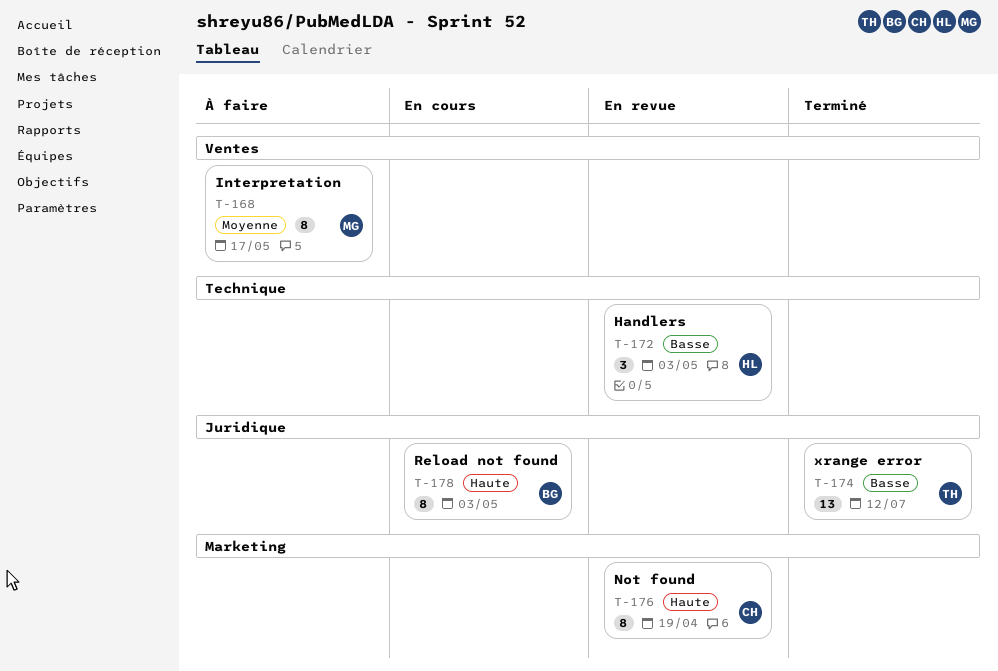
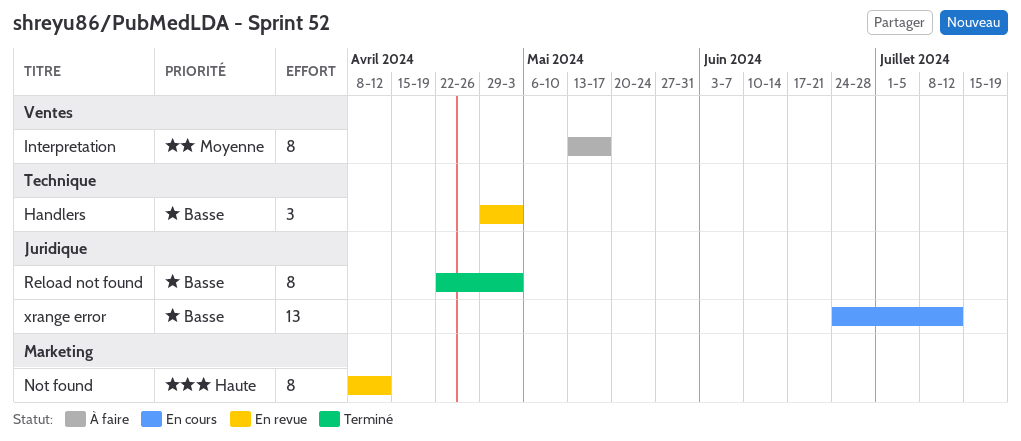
Not found, due: Apr 19 -> Apr 12
Reload not found, status: En cours -> Terminé
Reload not found, priority: Haute -> Basse
xrange error, status: Terminé -> En cours

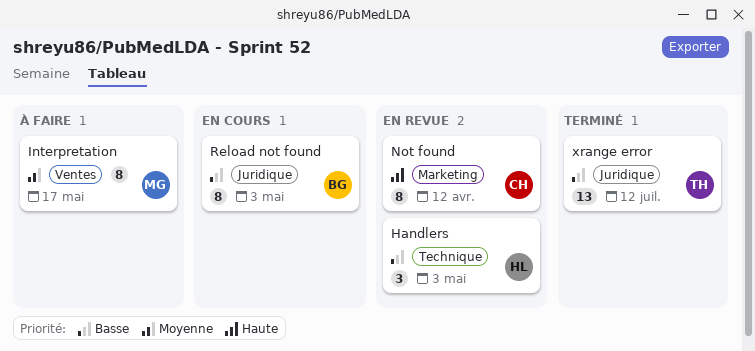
Reload not found, status: Terminé -> En cours
xrange error, status: En cours -> Terminé

